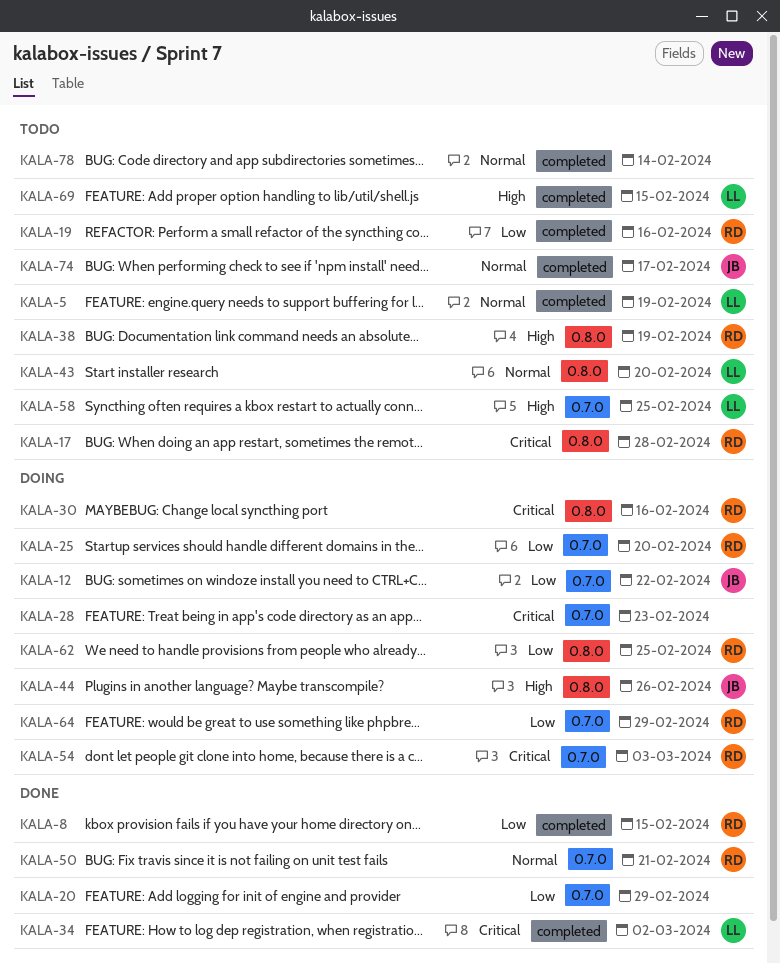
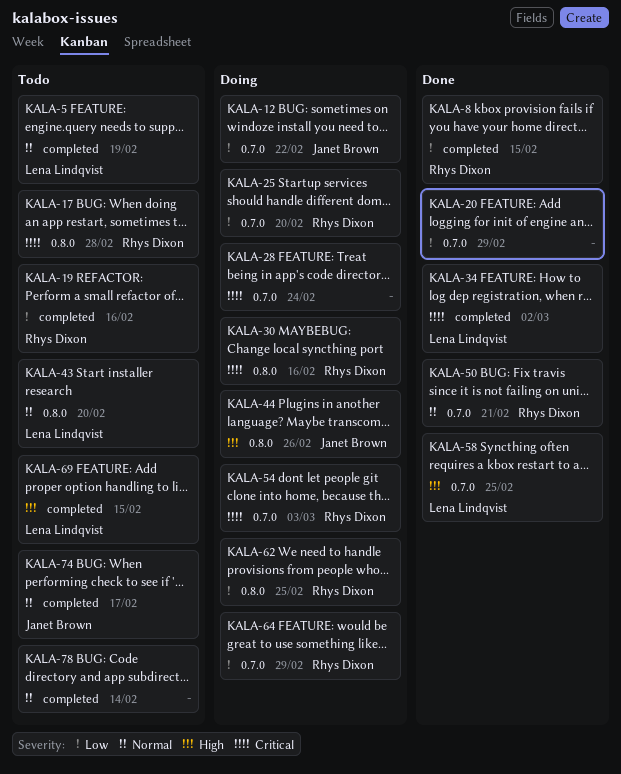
KALA-28, due: Feb 23 -> Feb 24
KALA-38: present -> none
KALA-58, status: Todo -> Done

